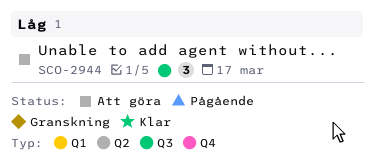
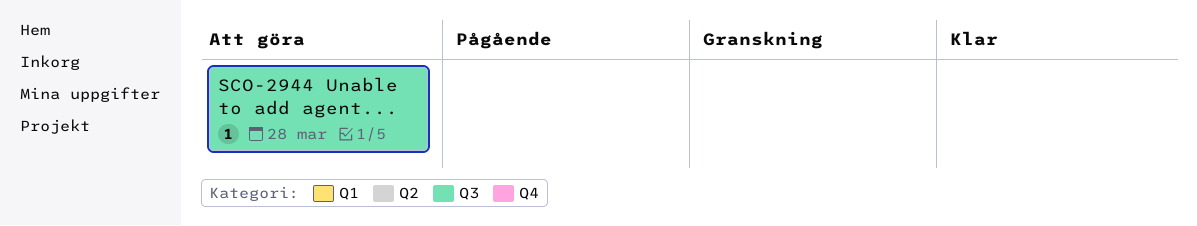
SCO-2944, estimate: 3 -> 1
SCO-2944, due: Mar 17 -> Mar 28

